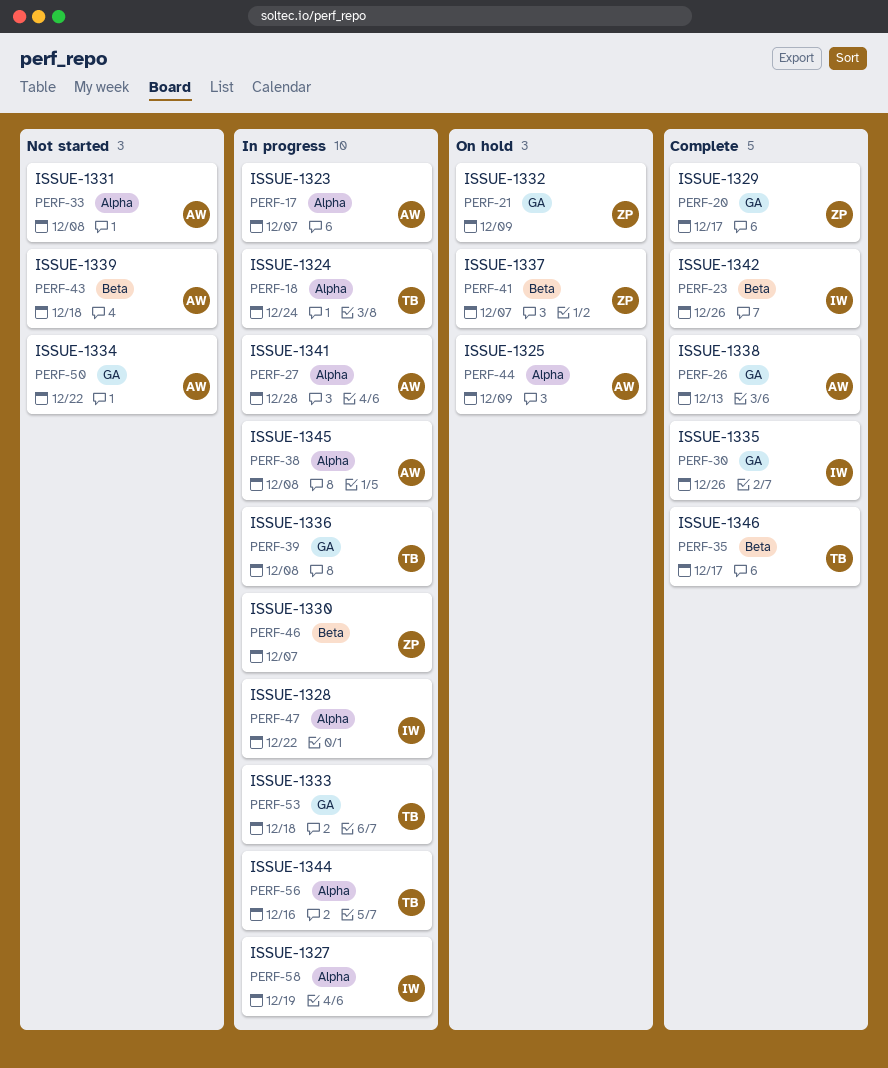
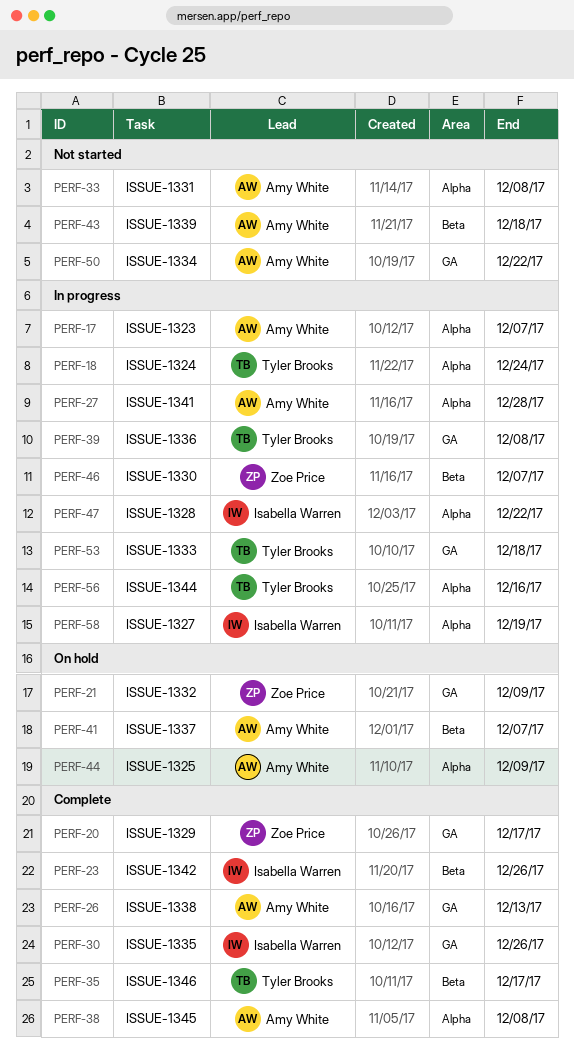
PERF-38, status: In progress -> Complete
PERF-41, owner: Zoe Price -> Amy White

